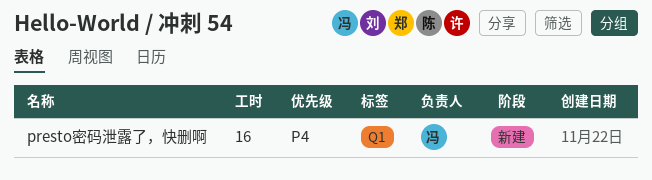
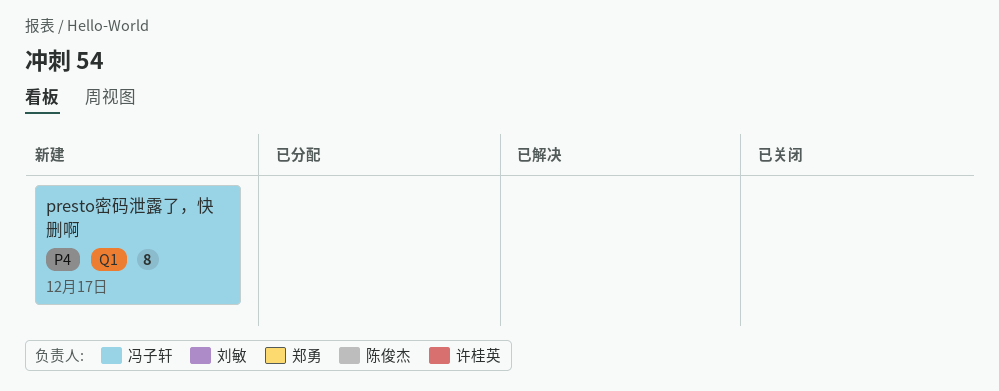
presto密码泄露了，快删啊, estimate: 16 -> 8

